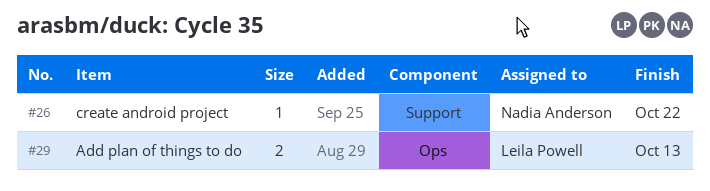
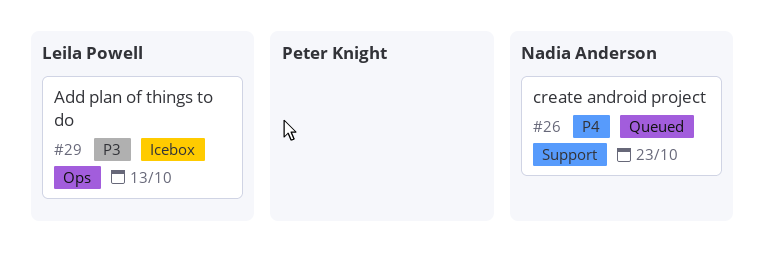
#26, due: Oct 22 -> Oct 23

